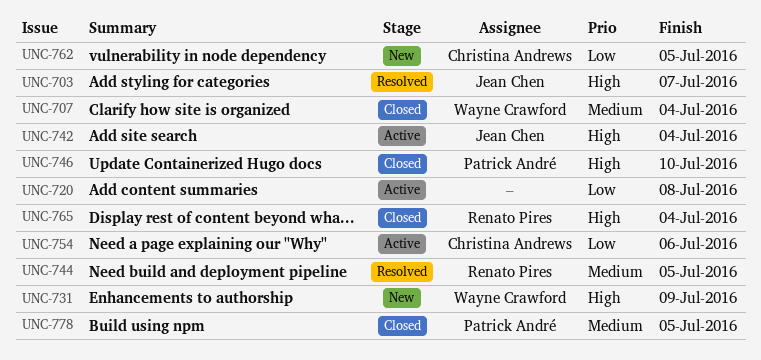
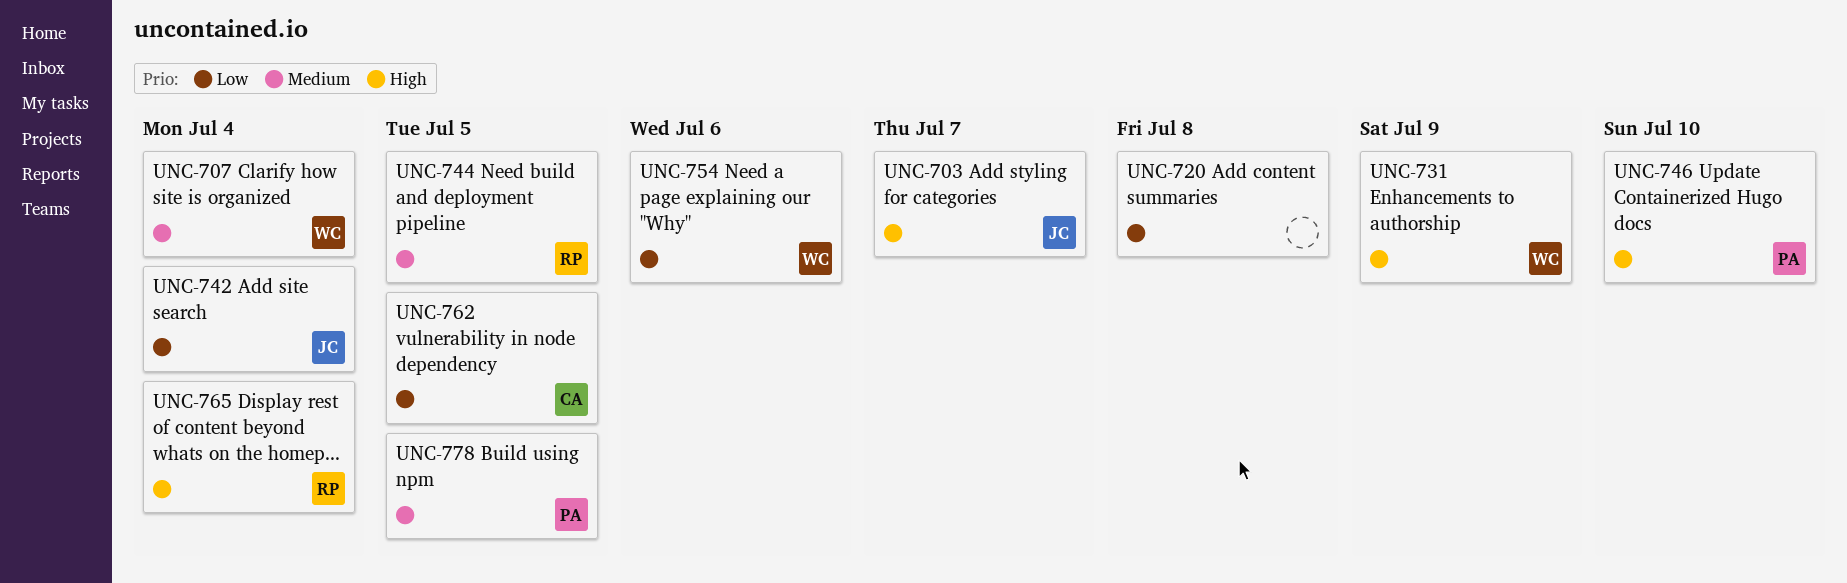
UNC-742, priority: High -> Low
UNC-754, owner: Christina Andrews -> Wayne Crawford

